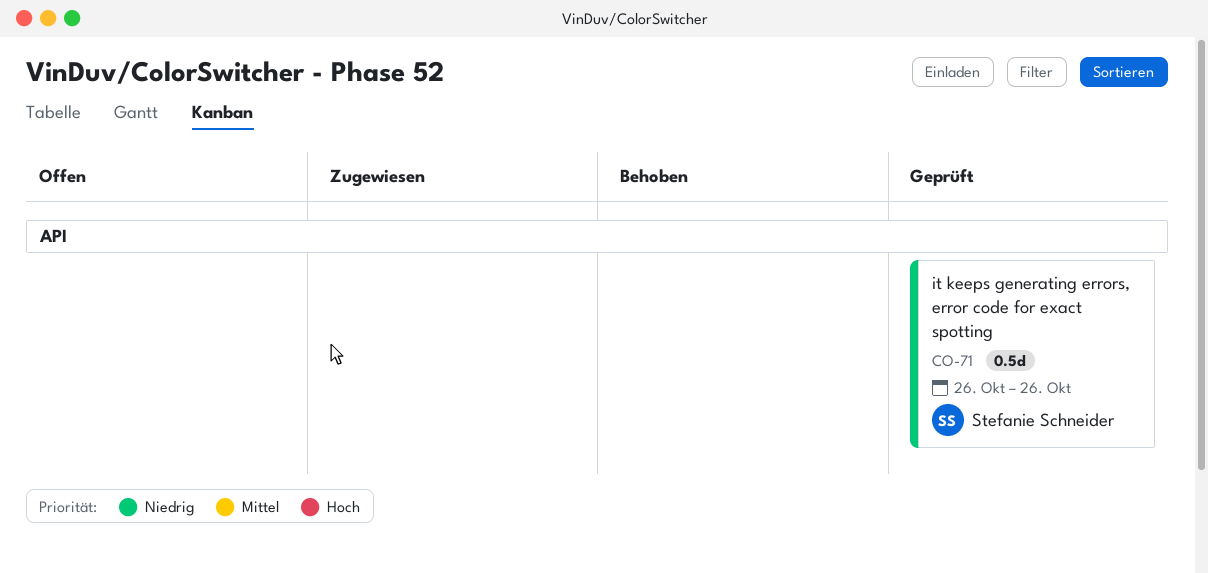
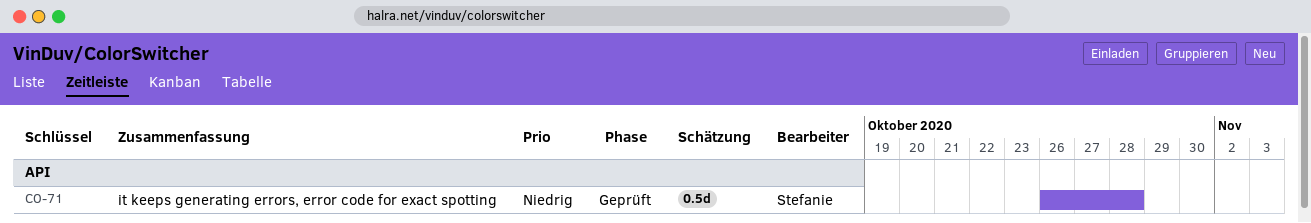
CO-71, due: Oct 26 -> Oct 28

